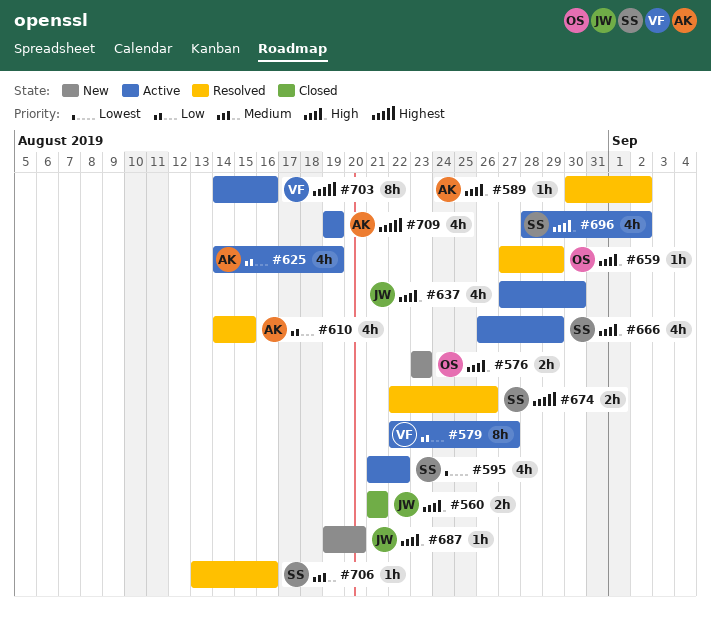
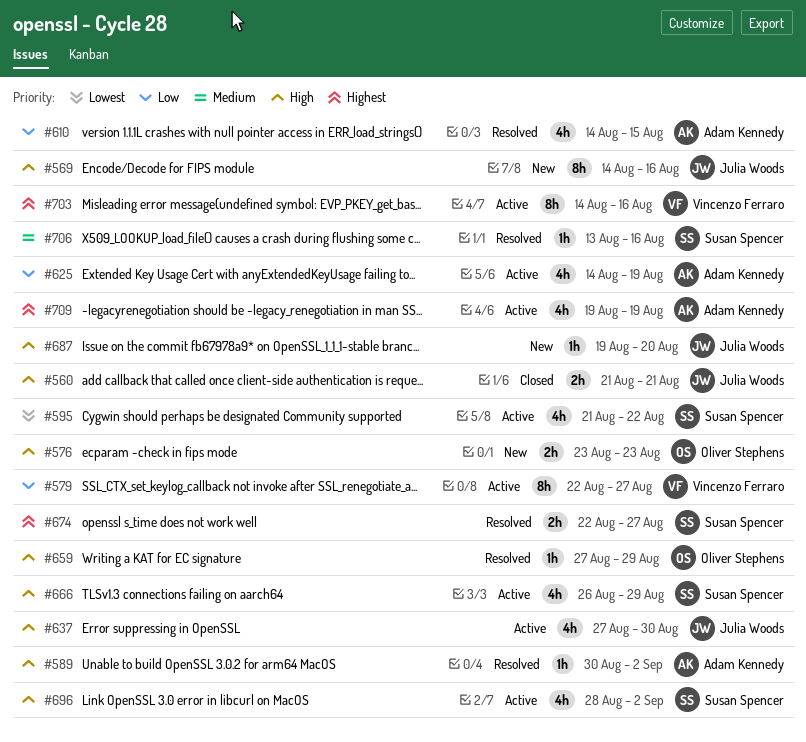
#569: none -> present
#674, due: Aug 26 -> Aug 27

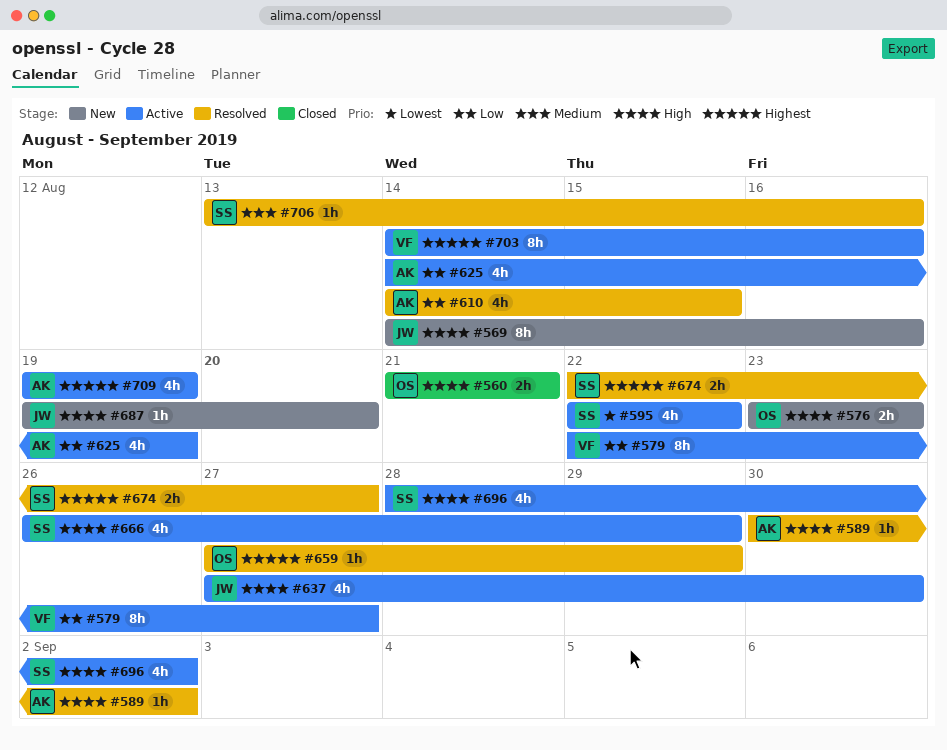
#560, owner: Julia Woods -> Oliver Stephens
#595, start: Aug 21 -> Aug 22
#659, priority: High -> Highest

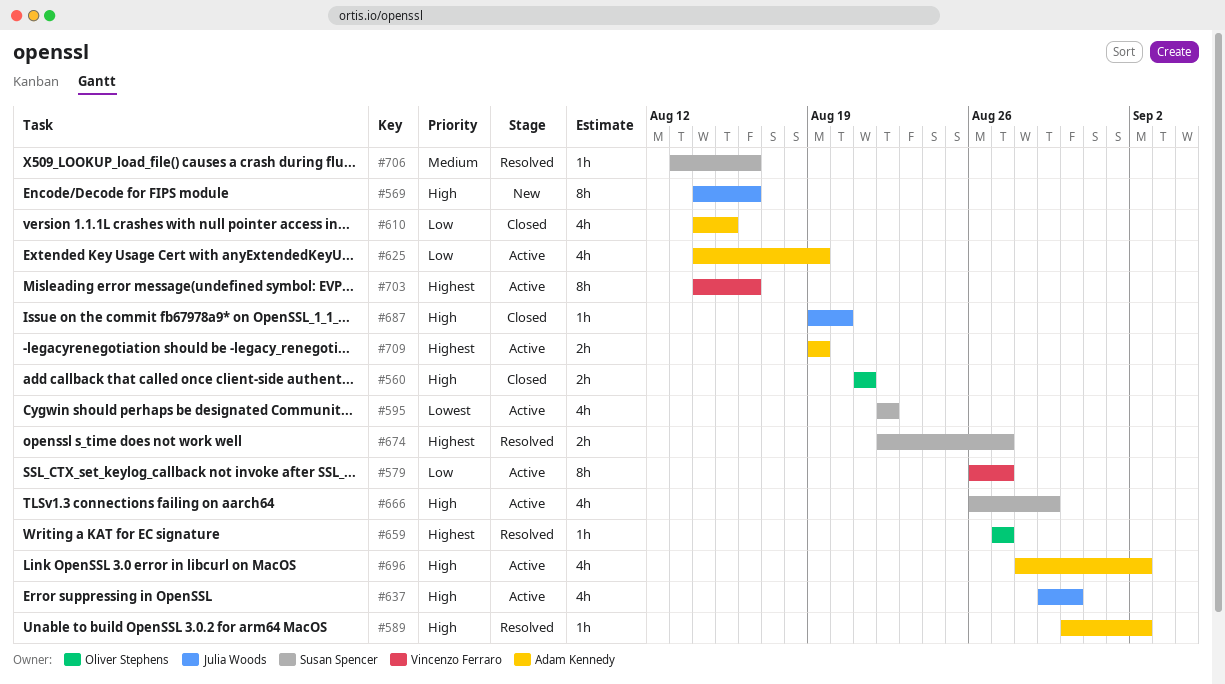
#576: present -> none
#579, start: Aug 22 -> Aug 26
#610, status: Resolved -> Closed
#637, start: Aug 27 -> Aug 29
#659, due: Aug 29 -> Aug 27
#687, status: New -> Closed
#696, owner: Susan Spencer -> Adam Kennedy
#709, estimate: 4h -> 2h

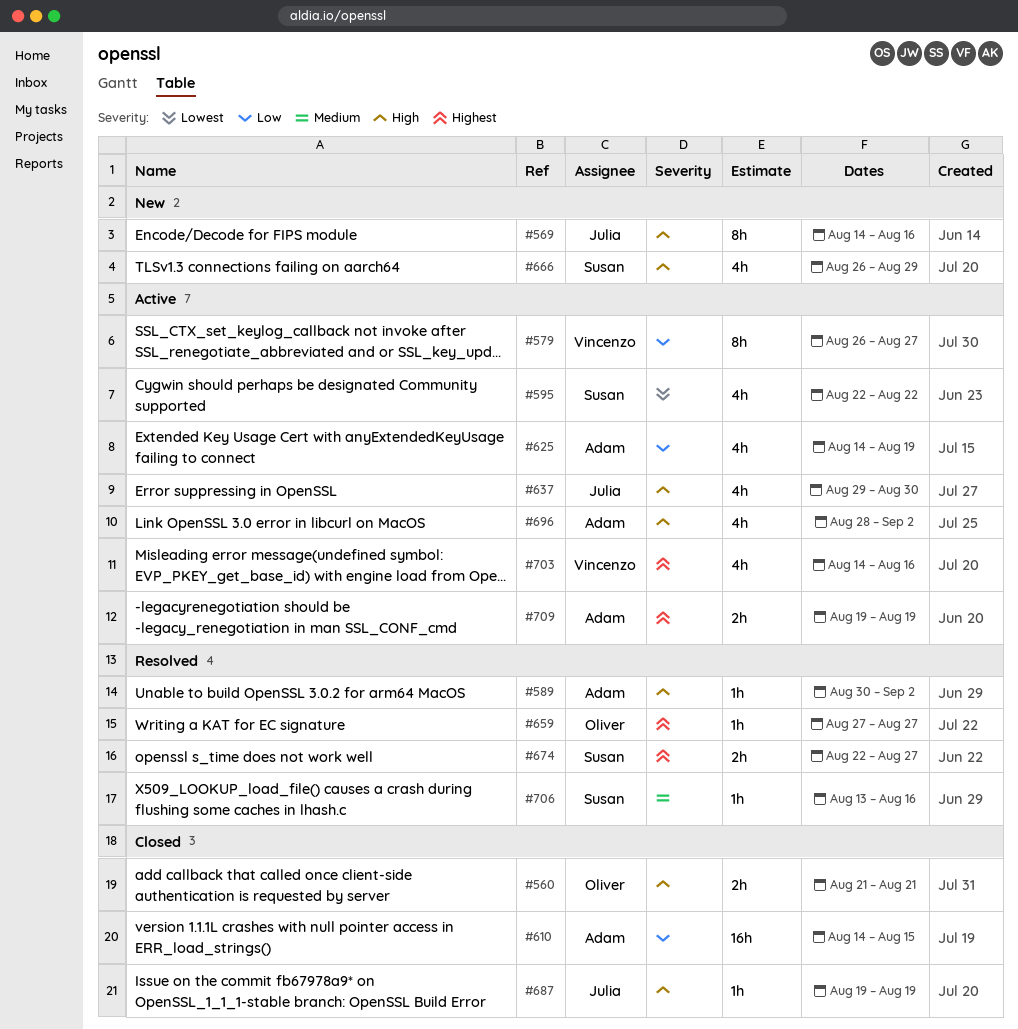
#610, estimate: 4h -> 16h
#666, status: Active -> New
#687, due: Aug 20 -> Aug 19
#703, estimate: 8h -> 4h

